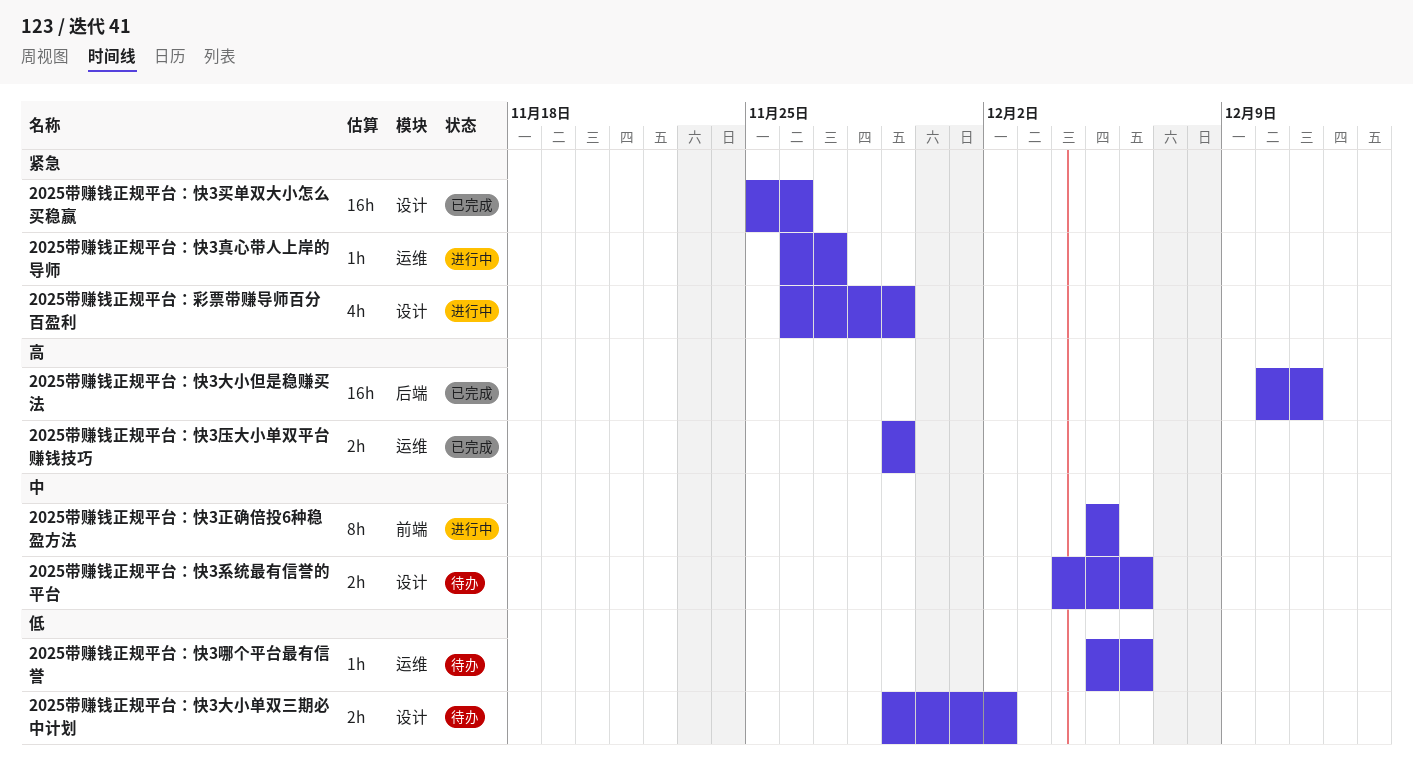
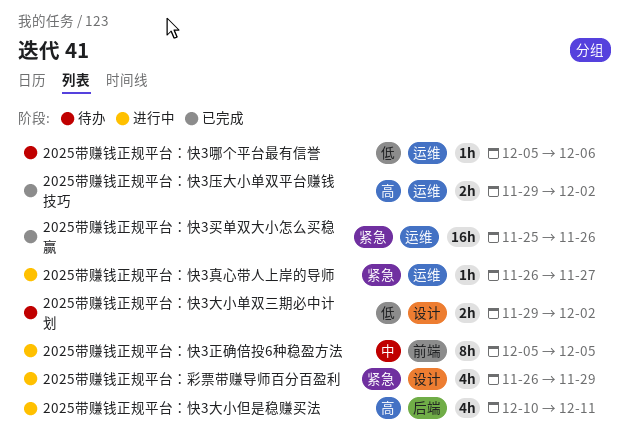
2025带赚钱正规平台：快3买单双大小怎么买稳赢, label: 设计 -> 运维
2025带赚钱正规平台：快3压大小单双平台赚钱技巧, due: Nov 29 -> Dec 2
2025带赚钱正规平台：快3大小但是稳赚买法, status: 已完成 -> 进行中
2025带赚钱正规平台：快3大小但是稳赚买法, estimate: 16h -> 4h
2025带赚钱正规平台：快3系统最有信誉的平台: present -> none

